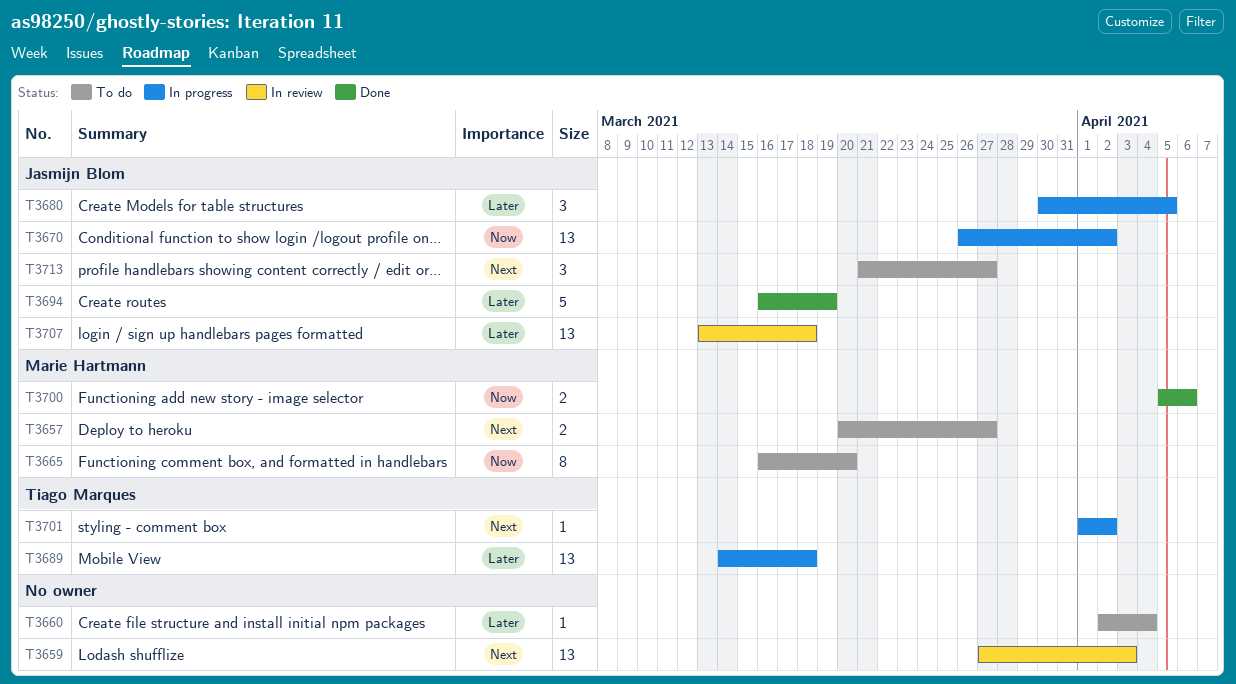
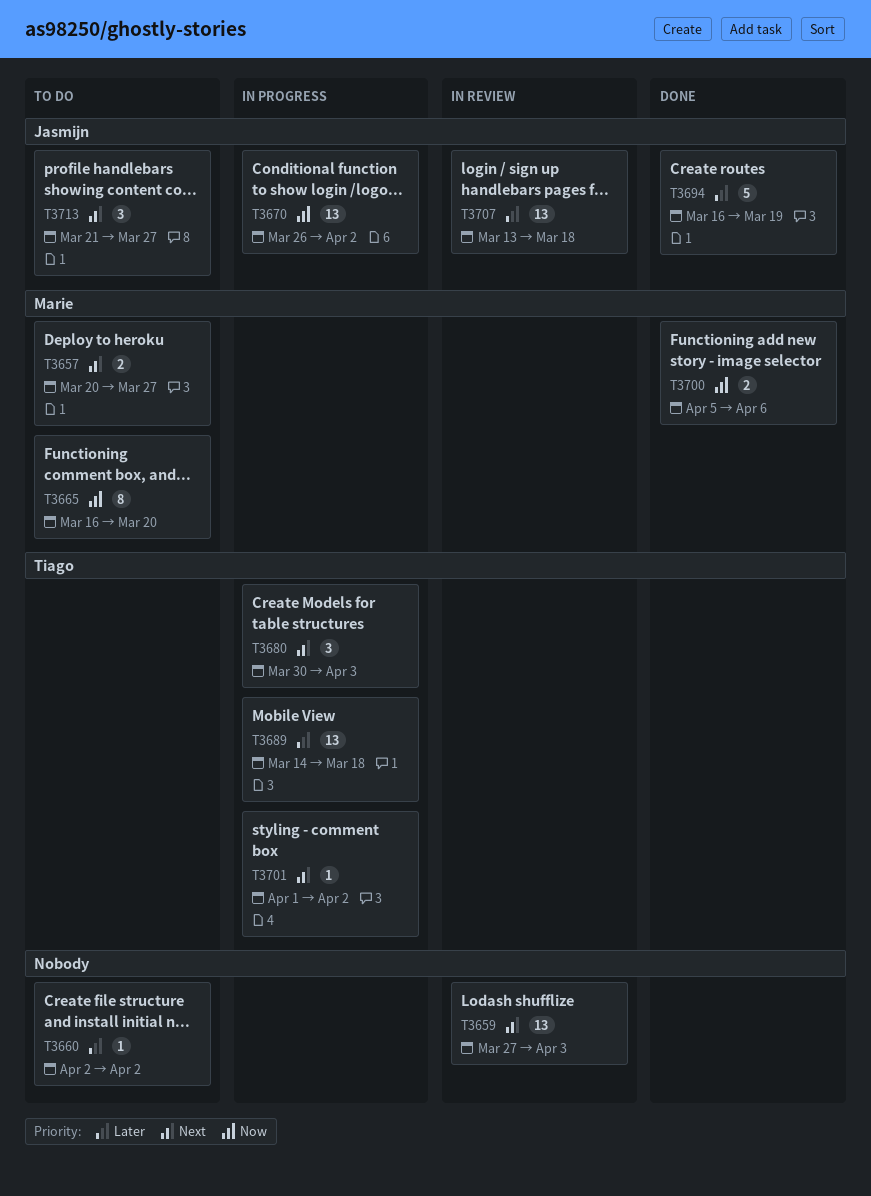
T3660, due: Apr 4 -> Apr 2
T3680, owner: Jasmijn Blom -> Tiago Marques
T3680, priority: Later -> Next
T3680, due: Apr 5 -> Apr 3

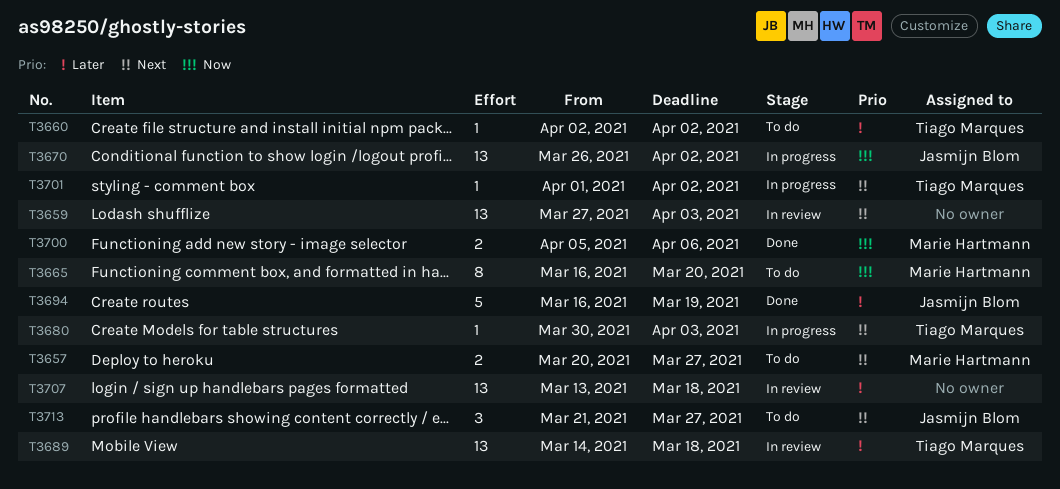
T3660, owner: none -> Tiago Marques
T3680, estimate: 3 -> 1
T3689, status: In progress -> In review
T3707, owner: Jasmijn Blom -> none

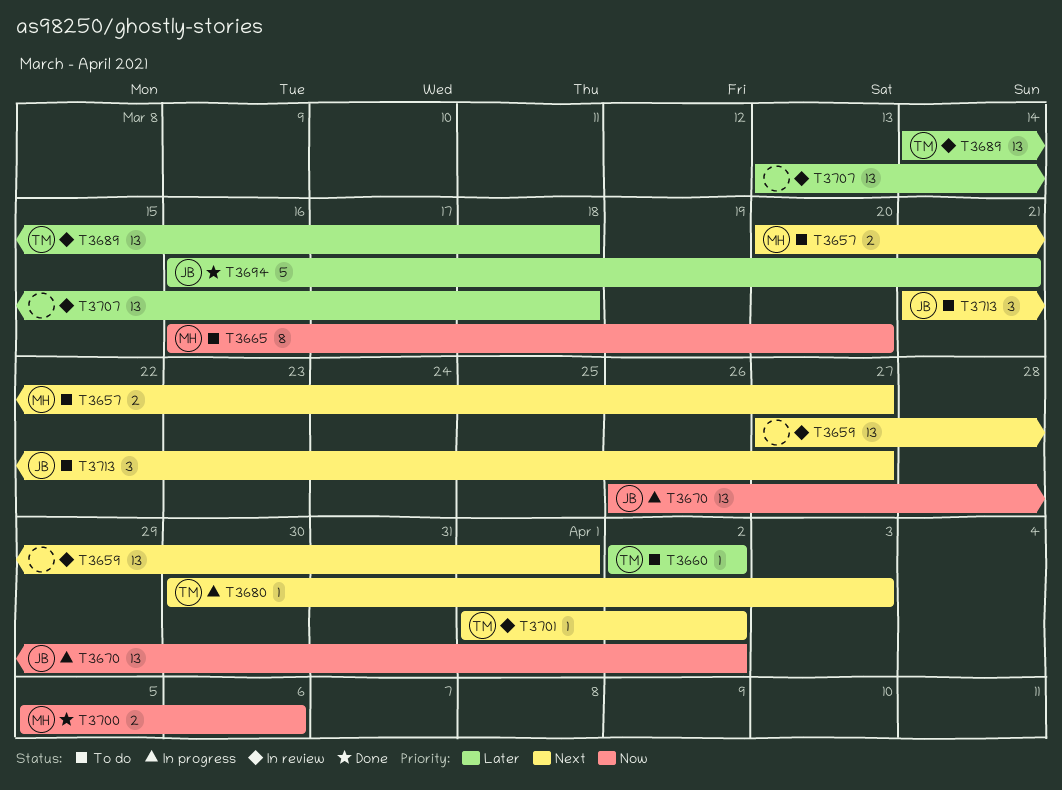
T3659, due: Apr 3 -> Apr 1
T3694, due: Mar 19 -> Mar 21
T3701, status: In progress -> In review

